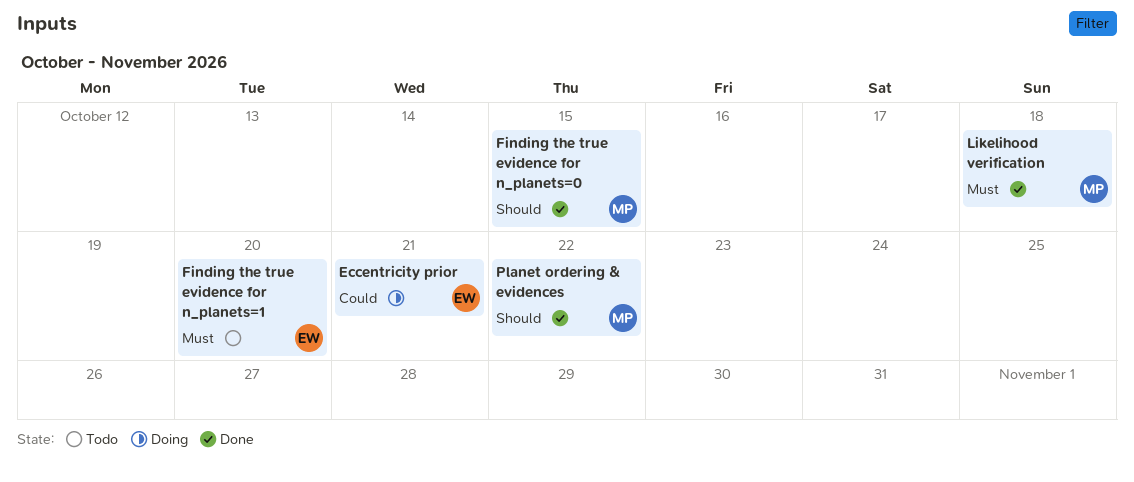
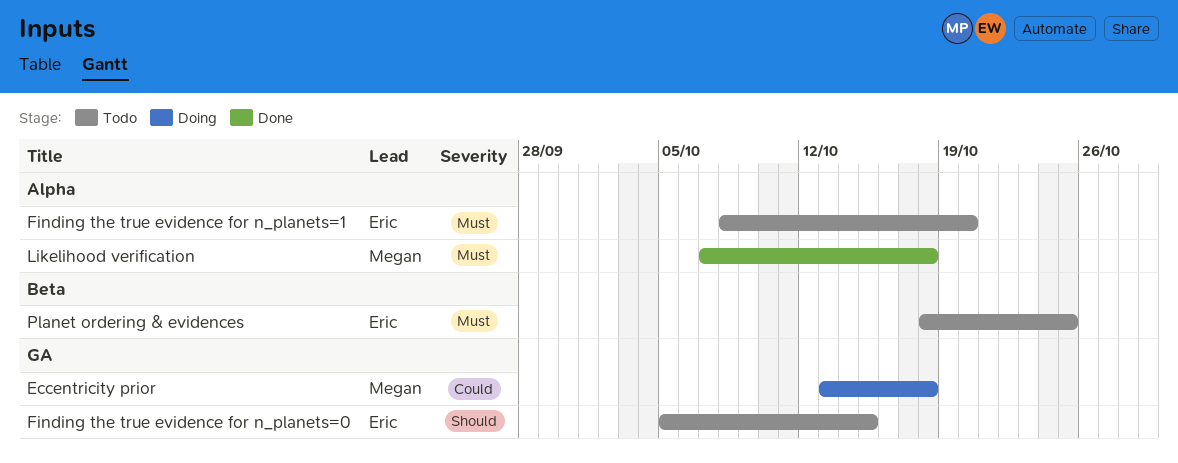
Eccentricity prior, owner: Eric -> Megan
Eccentricity prior, due: Oct 21 -> Oct 18
Finding the true evidence for n_planets=0, status: Done -> Todo
Finding the true evidence for n_planets=0, owner: Megan -> Eric
Planet ordering & evidences, status: Done -> Todo
Planet ordering & evidences, owner: Megan -> Eric
Planet ordering & evidences, priority: Should -> Must
Planet ordering & evidences, due: Oct 22 -> Oct 25

